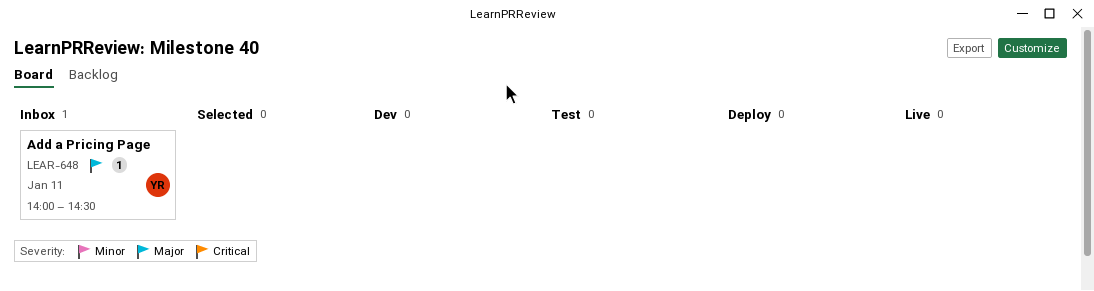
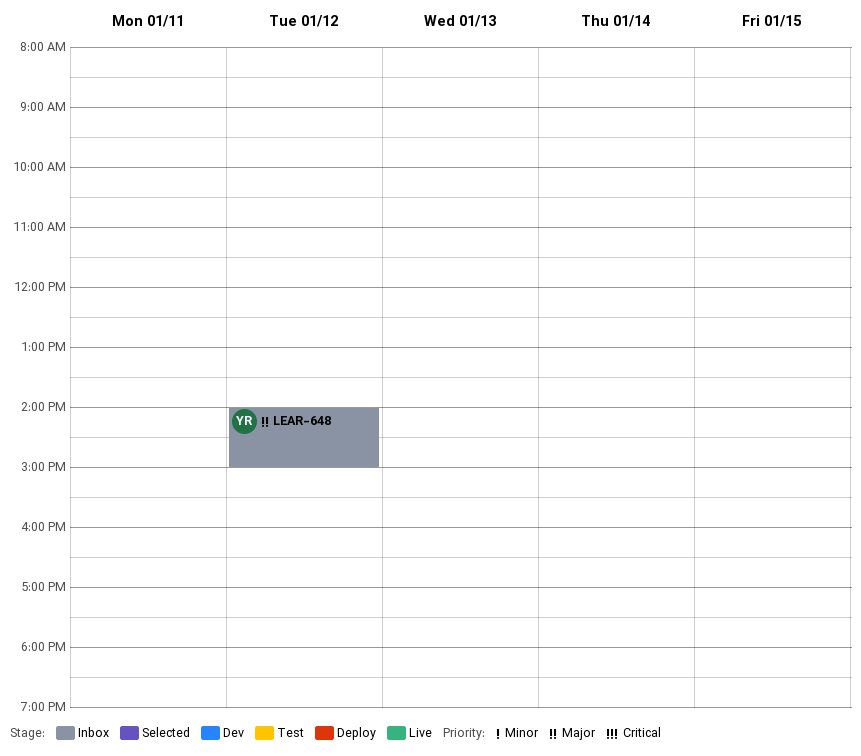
LEAR-648, day: Jan 11 -> Jan 12
LEAR-648, ends: 14:30 -> 15:00

